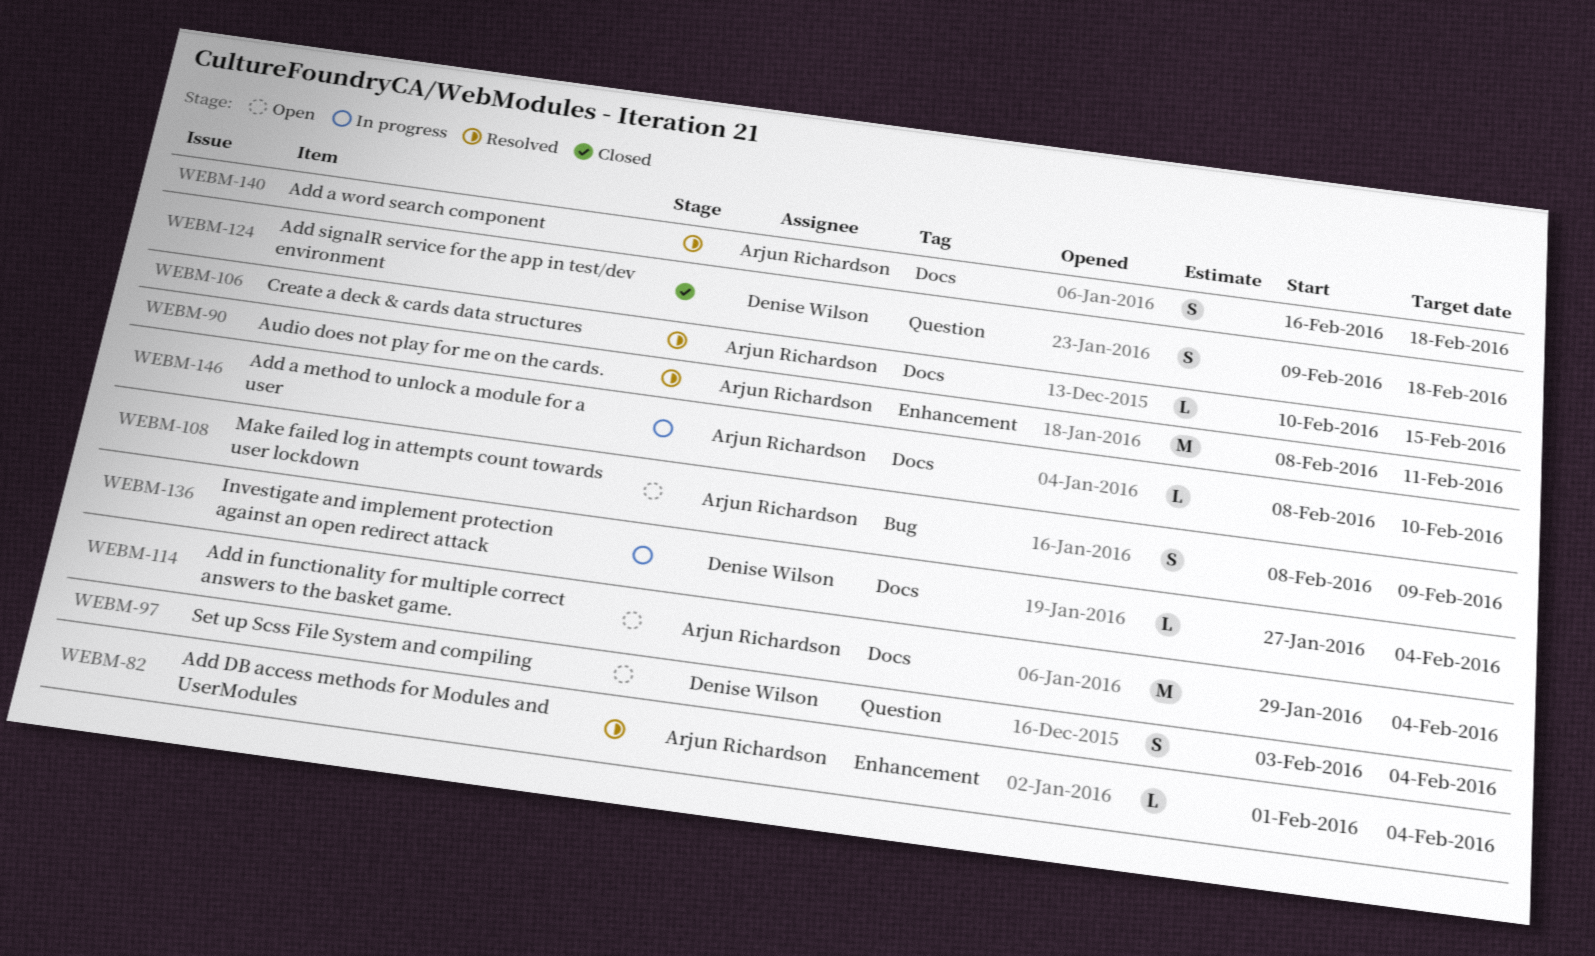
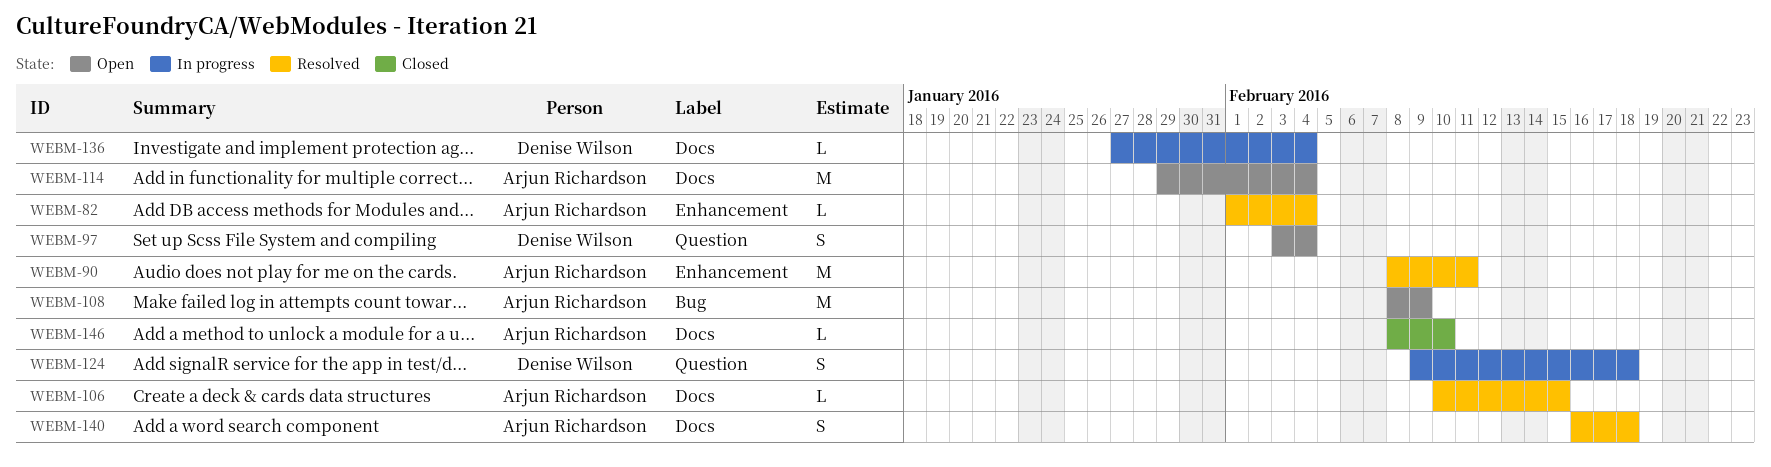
WEBM-108, estimate: S -> M
WEBM-124, status: Closed -> In progress
WEBM-146, status: In progress -> Closed

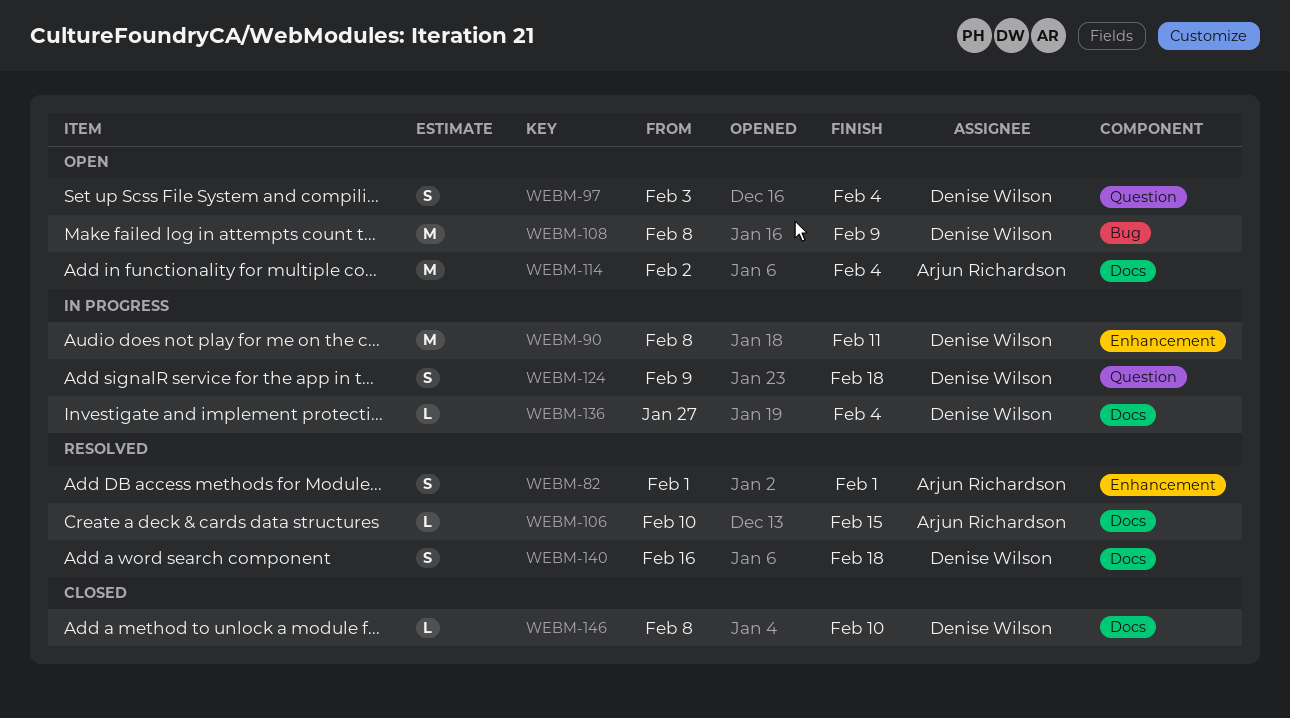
WEBM-82, estimate: L -> S
WEBM-82, due: Feb 4 -> Feb 1
WEBM-90, status: Resolved -> In progress
WEBM-90, owner: Arjun Richardson -> Denise Wilson
WEBM-108, owner: Arjun Richardson -> Denise Wilson
WEBM-114, start: Jan 29 -> Feb 2
WEBM-140, owner: Arjun Richardson -> Denise Wilson
WEBM-146, owner: Arjun Richardson -> Denise Wilson

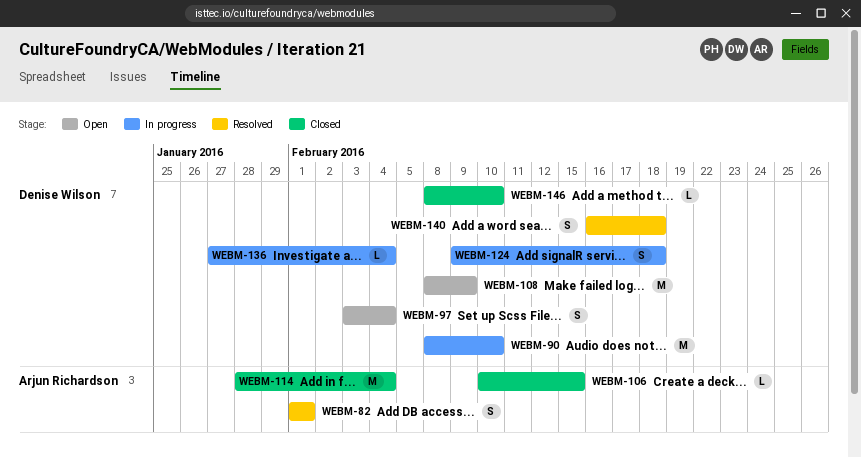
WEBM-90, due: Feb 11 -> Feb 10
WEBM-106, status: Resolved -> Closed
WEBM-114, status: Open -> Closed
WEBM-114, start: Feb 2 -> Jan 28

